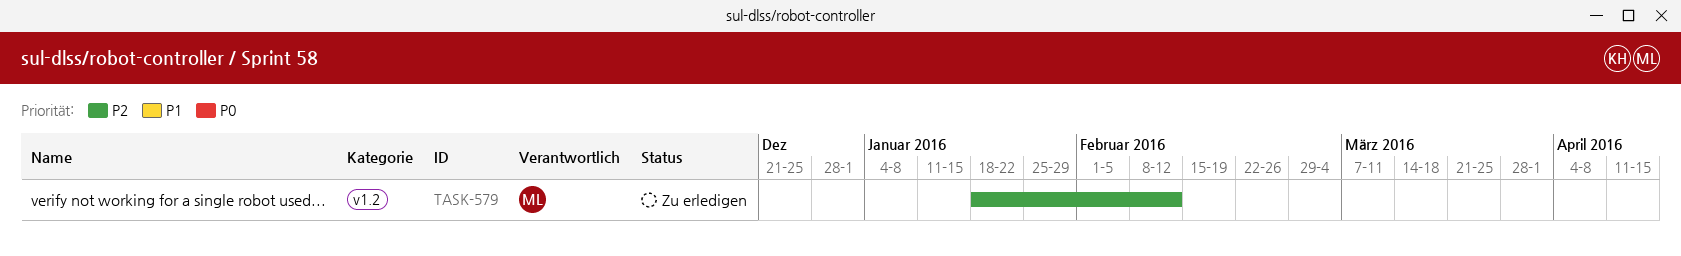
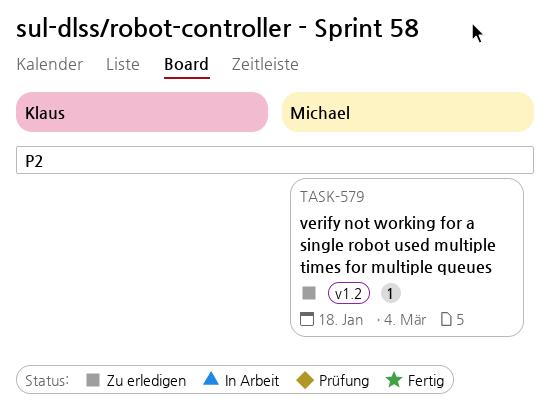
TASK-579, due: Feb 12 -> Mar 4

